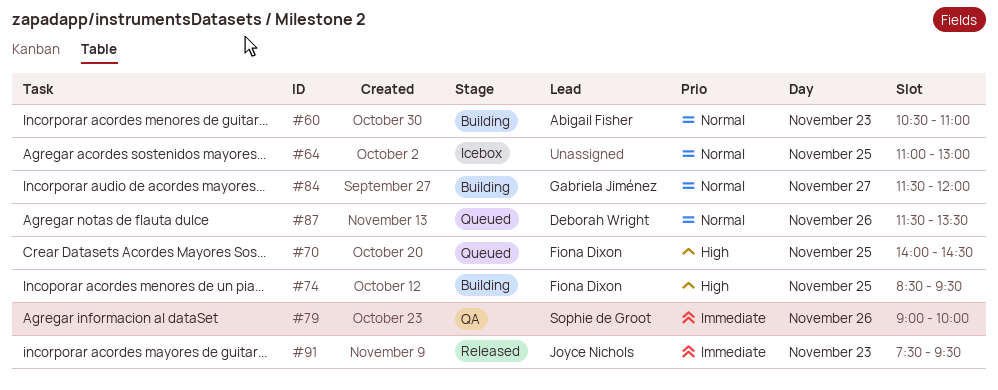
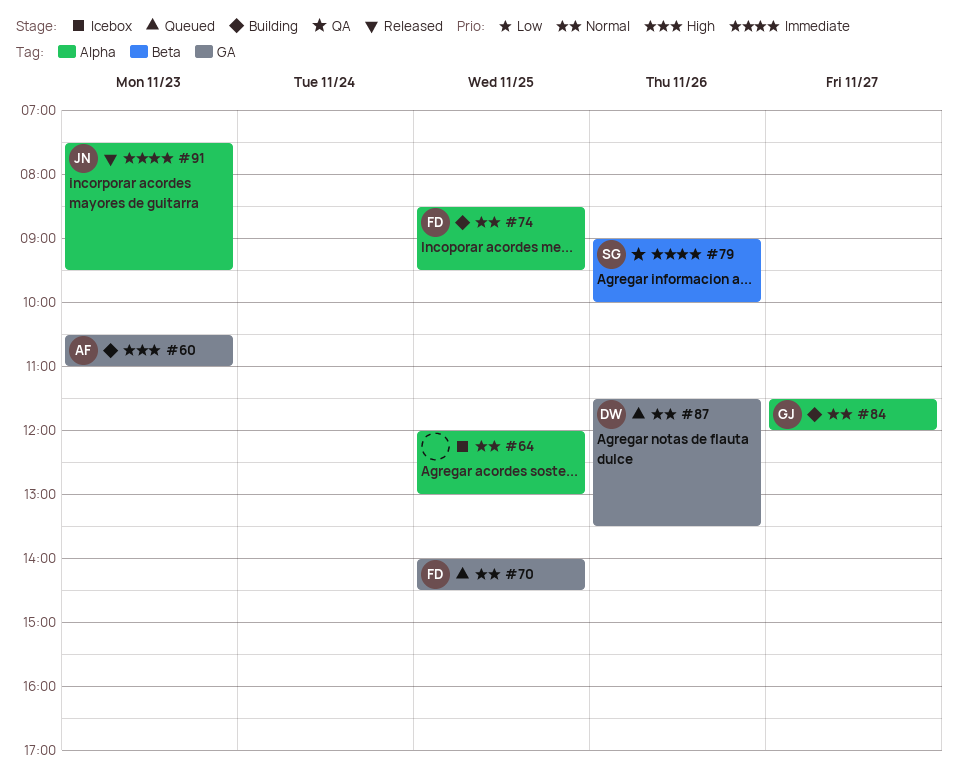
#60, priority: Normal -> High
#64, begins: 11:00 -> 12:00
#70, priority: High -> Normal
#74, priority: High -> Normal

